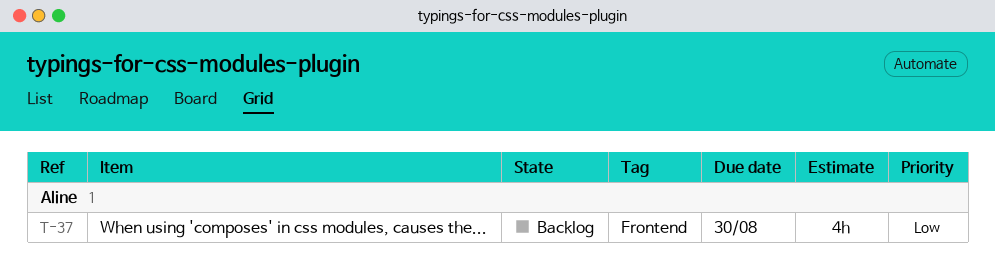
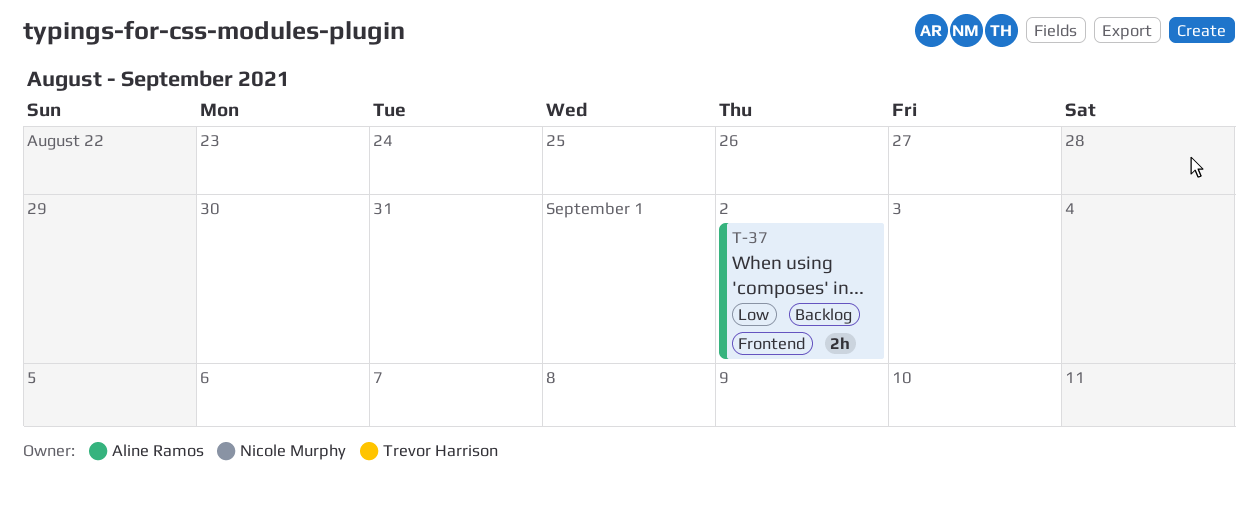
T-37, estimate: 4h -> 2h
T-37, due: Aug 30 -> Sep 2

